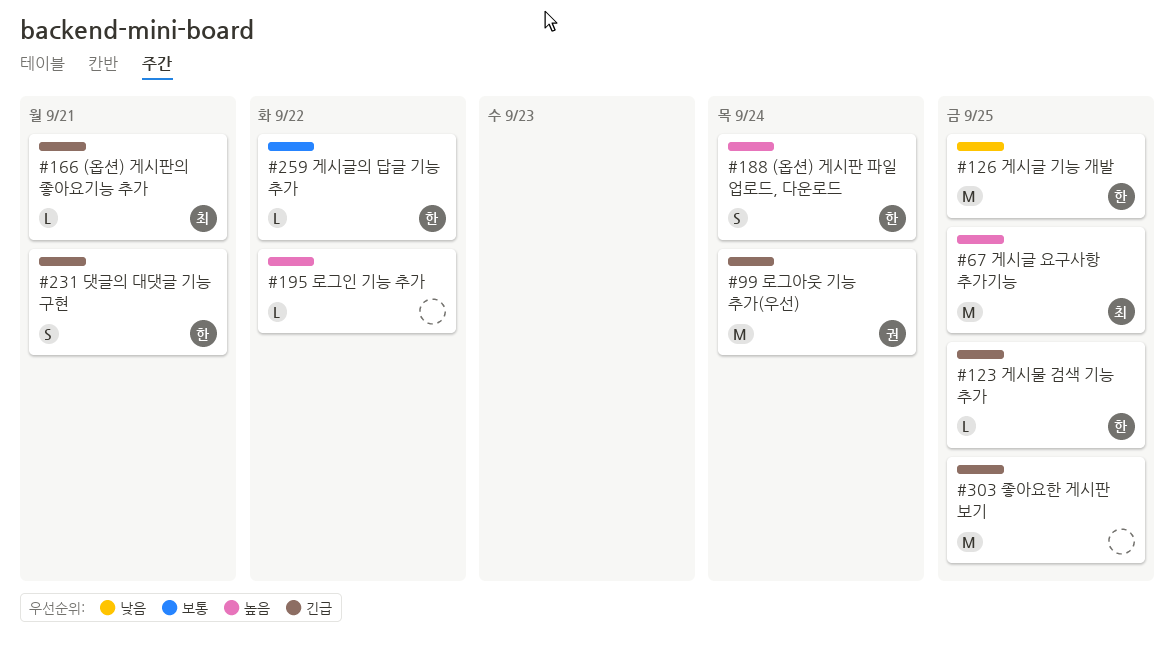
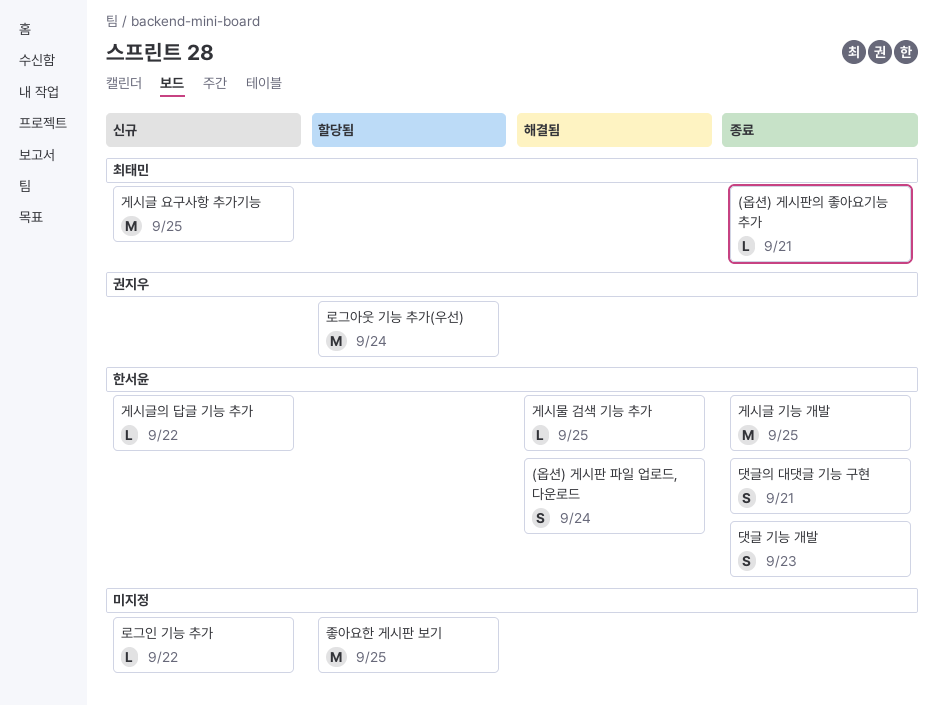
댓글 기능 개발: none -> present

